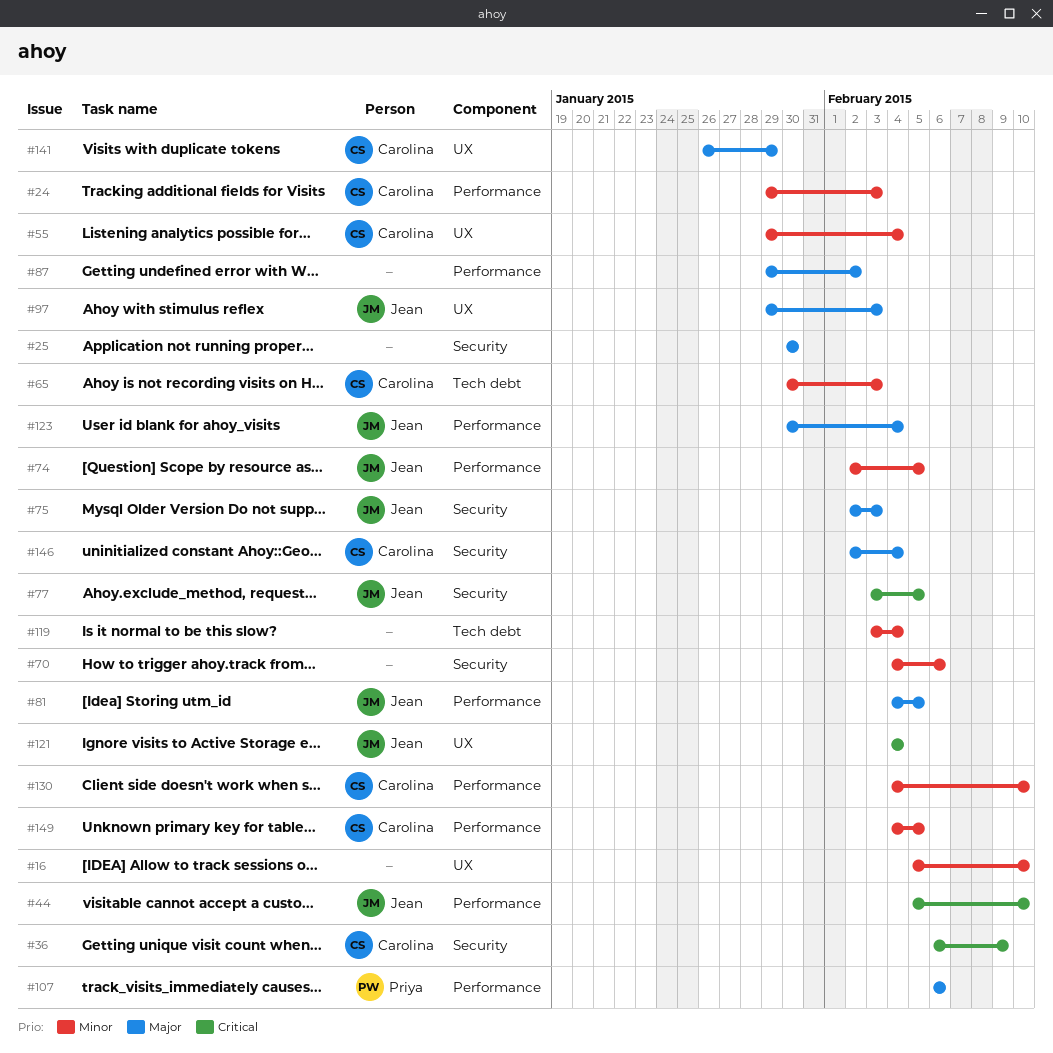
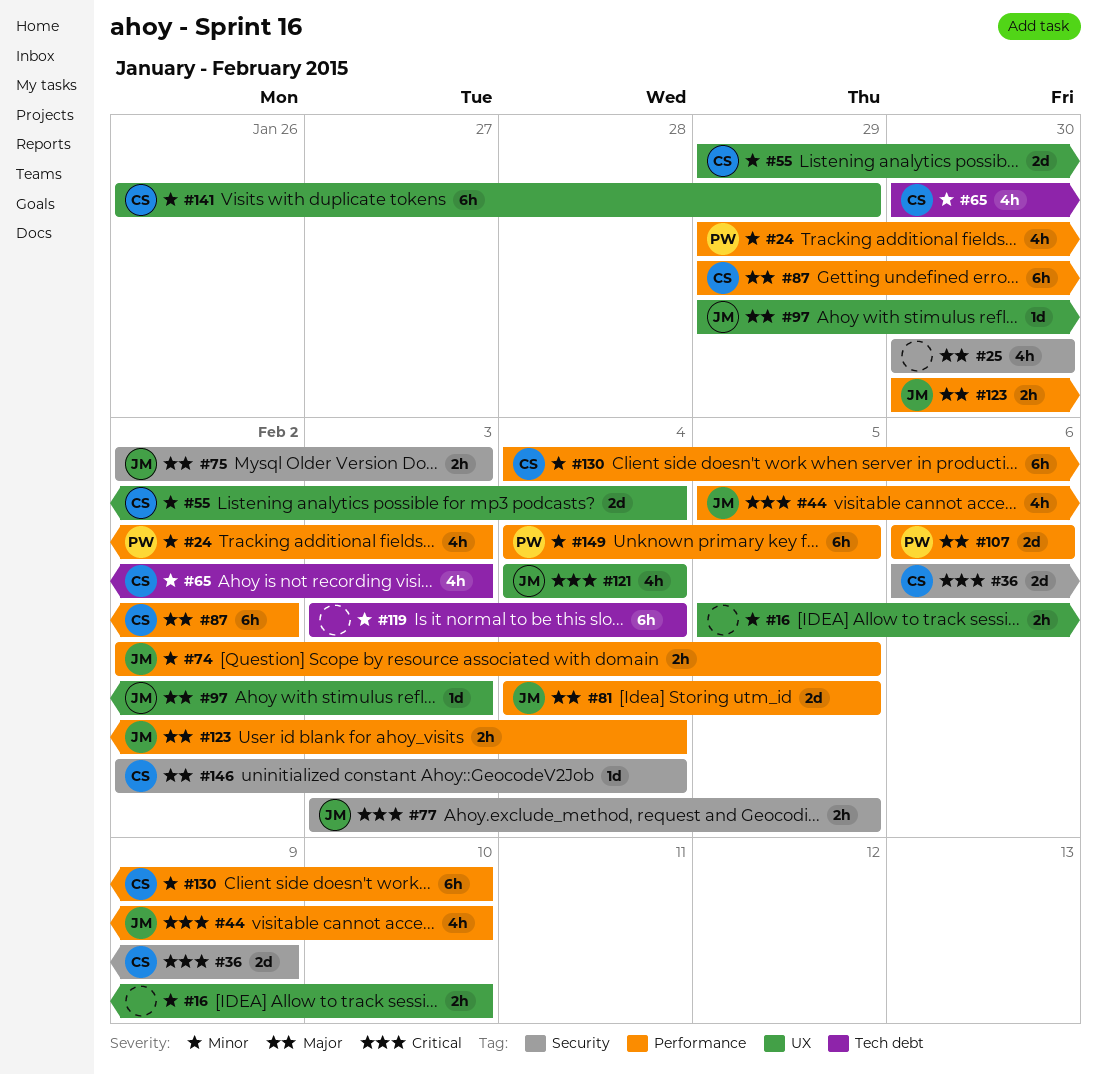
#24, owner: Carolina -> Priya
#70: present -> none
#87, owner: none -> Carolina
#141, priority: Major -> Minor
#149, owner: Carolina -> Priya

